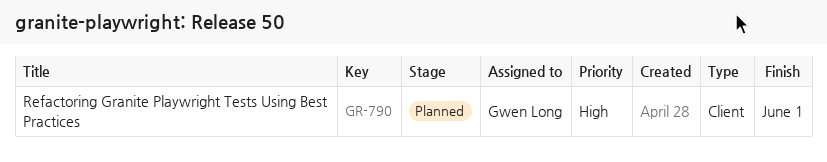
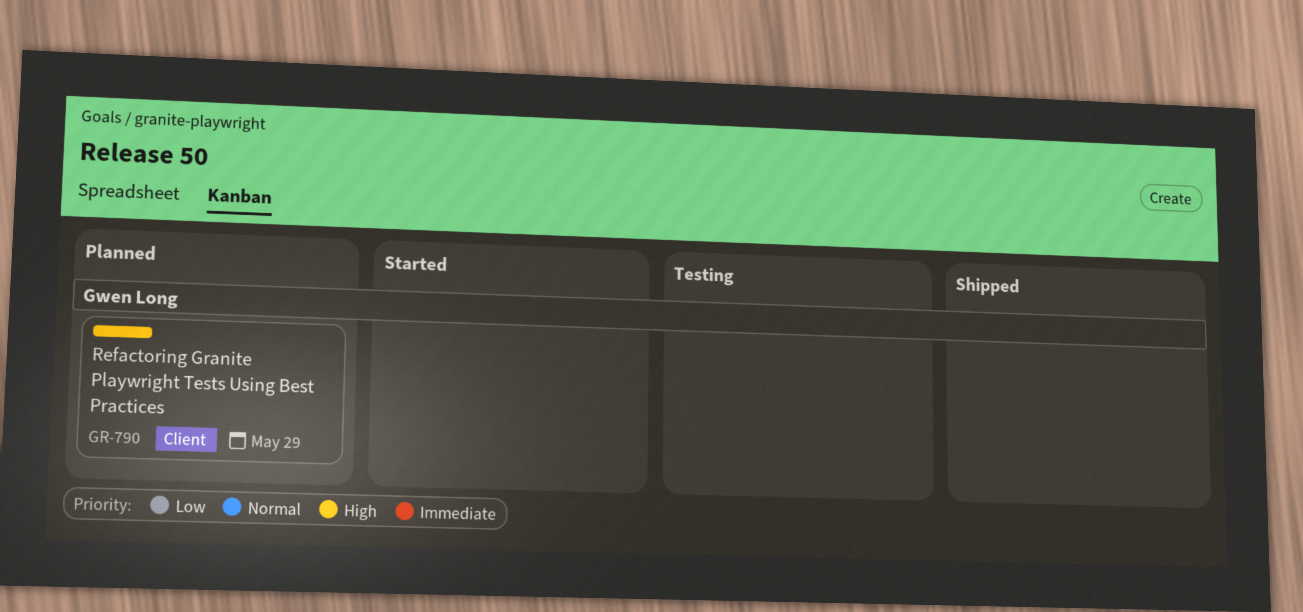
GR-790, due: Jun 1 -> May 29

